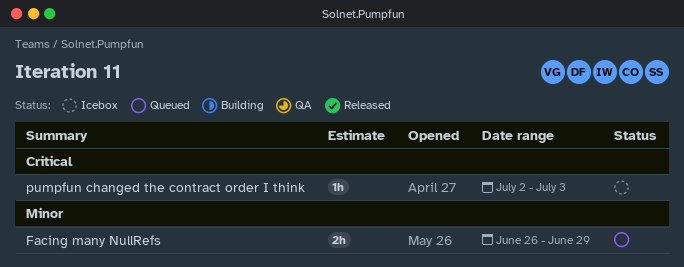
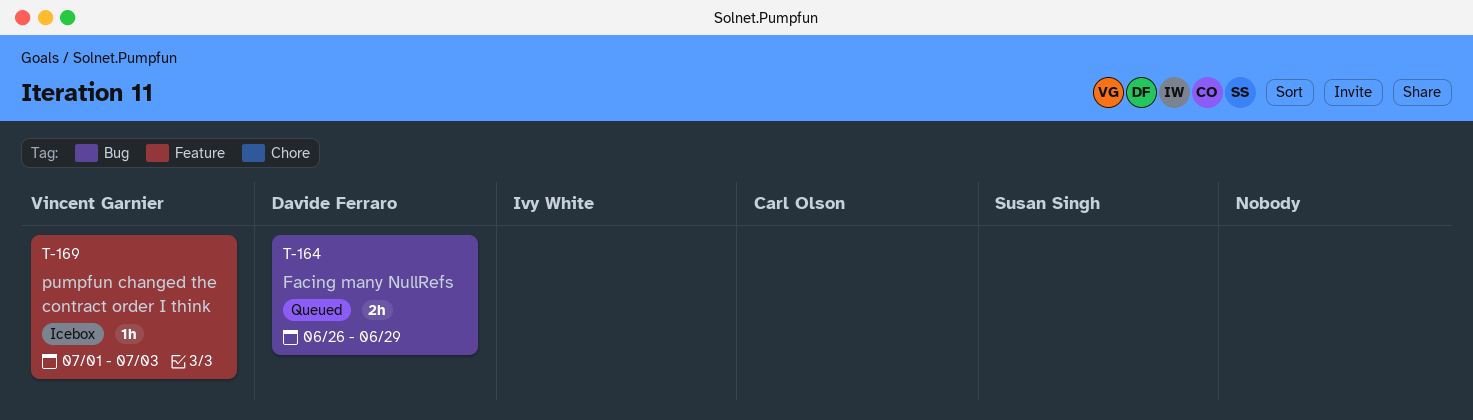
pumpfun changed the contract order I think, start: Jul 2 -> Jul 1

